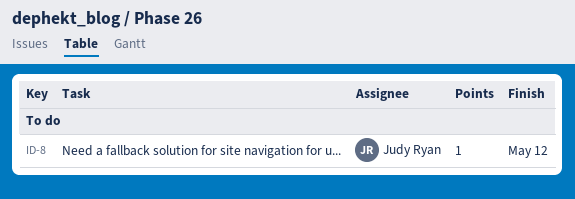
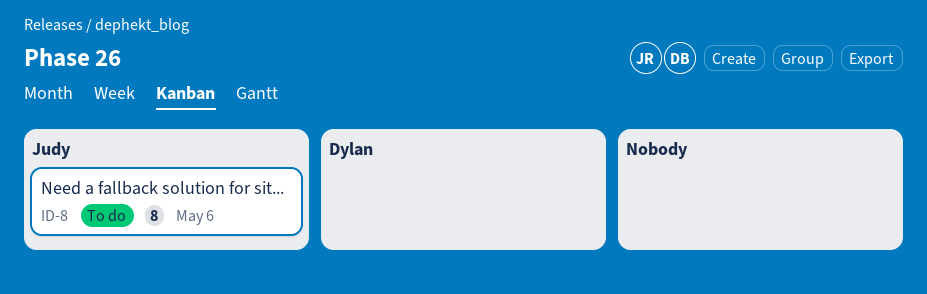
ID-8, estimate: 1 -> 8
ID-8, due: May 12 -> May 6

